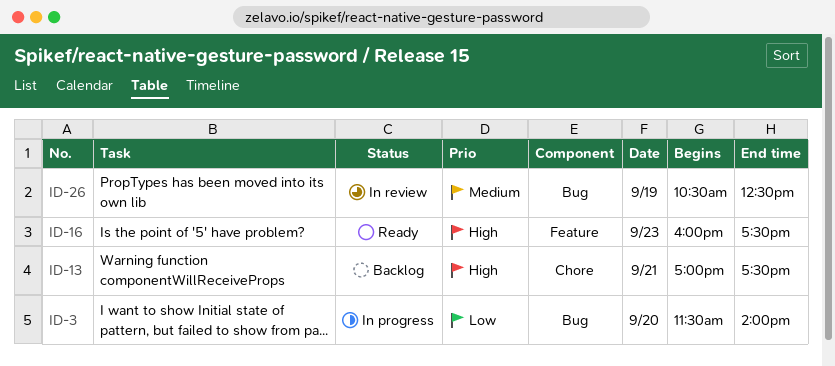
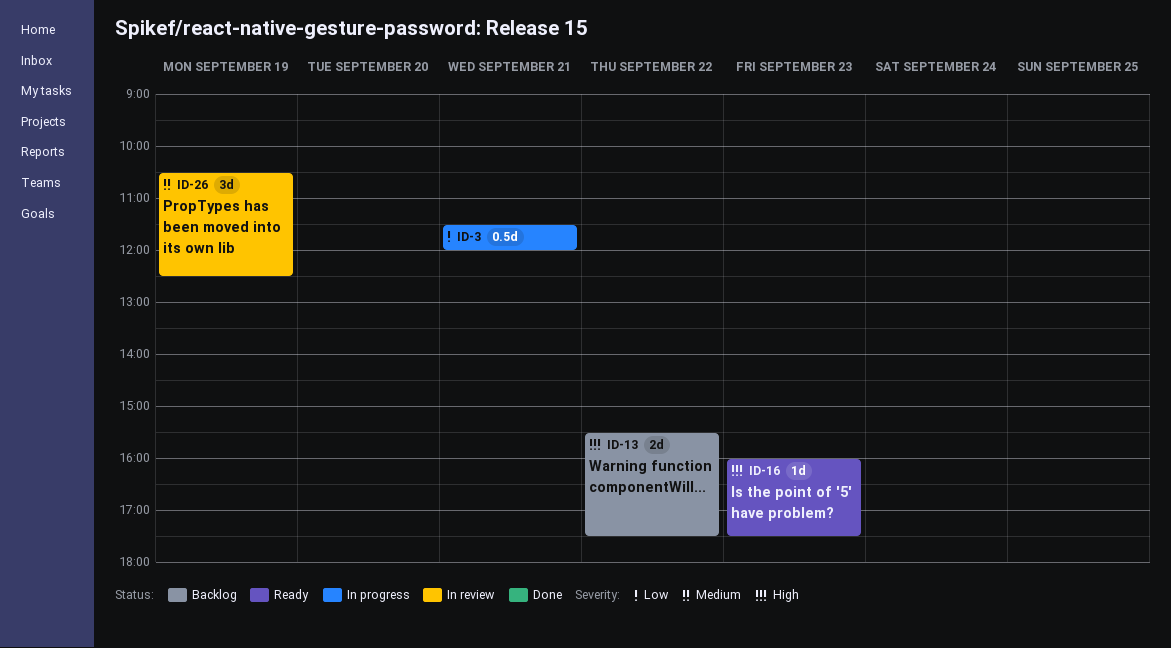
ID-3, day: Sep 20 -> Sep 21
ID-3, ends: 14:00 -> 12:00
ID-13, day: Sep 21 -> Sep 22
ID-13, begins: 17:00 -> 15:30

